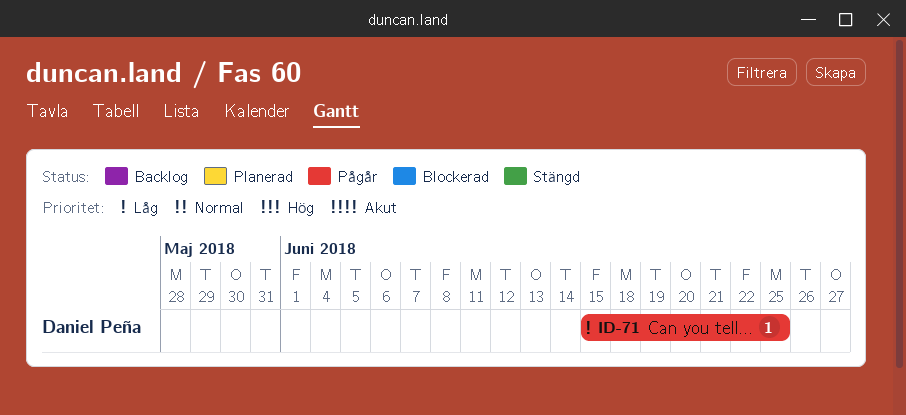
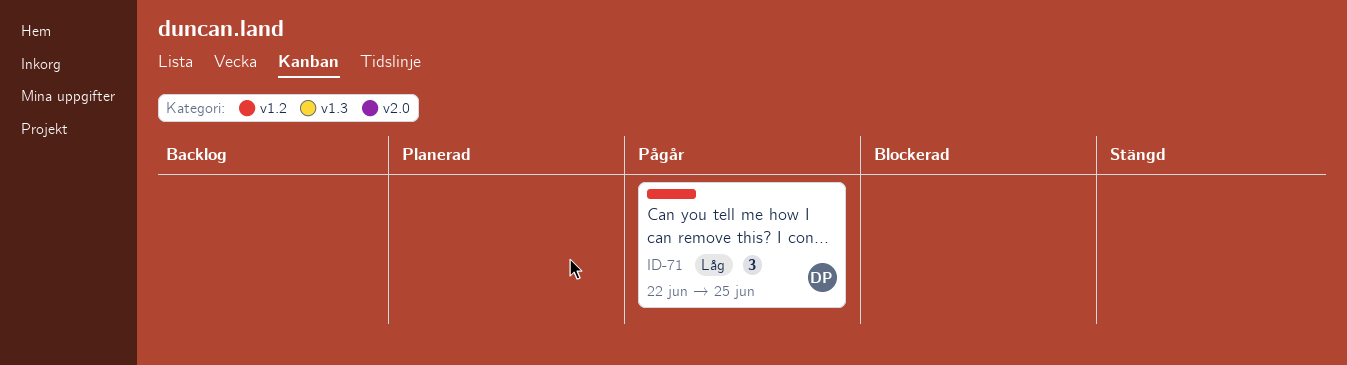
ID-71, estimate: 1 -> 3
ID-71, start: Jun 15 -> Jun 22

